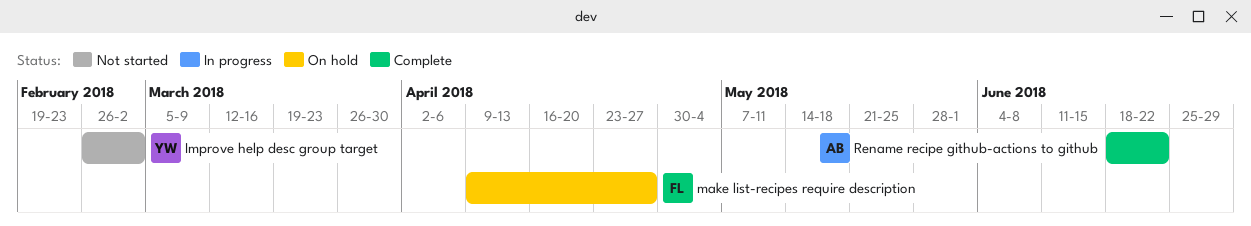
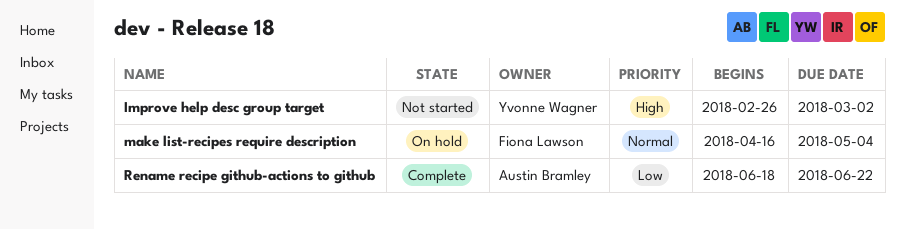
make list-recipes require description, start: Apr 9 -> Apr 16
make list-recipes require description, due: Apr 27 -> May 4

